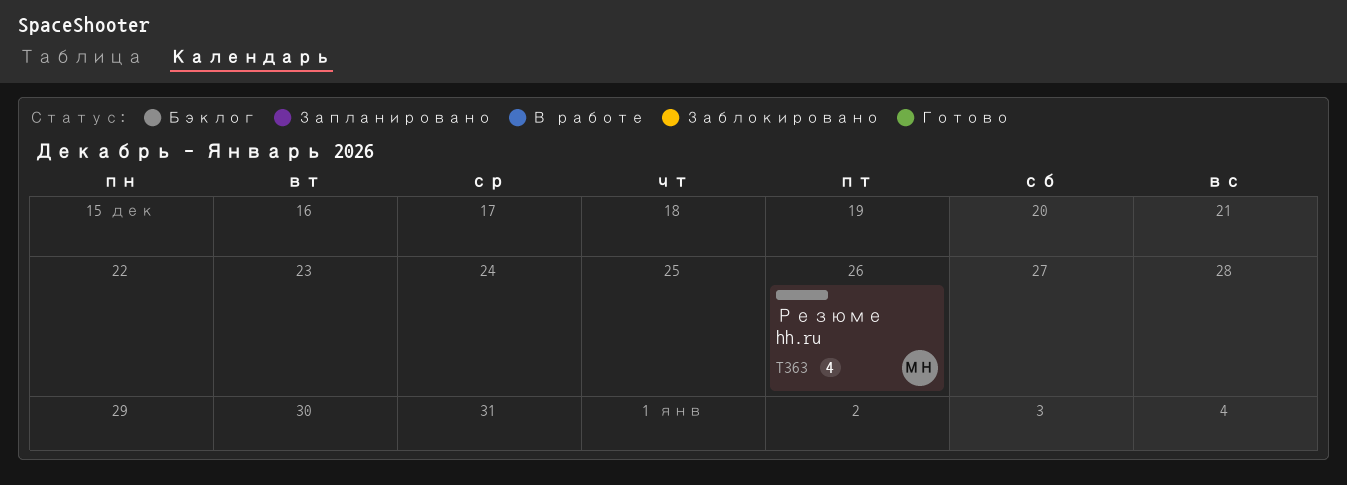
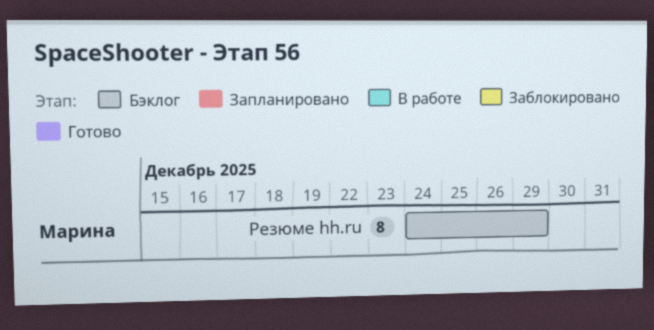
Резюме hh.ru, estimate: 4 -> 8
Резюме hh.ru, due: Dec 26 -> Dec 29

